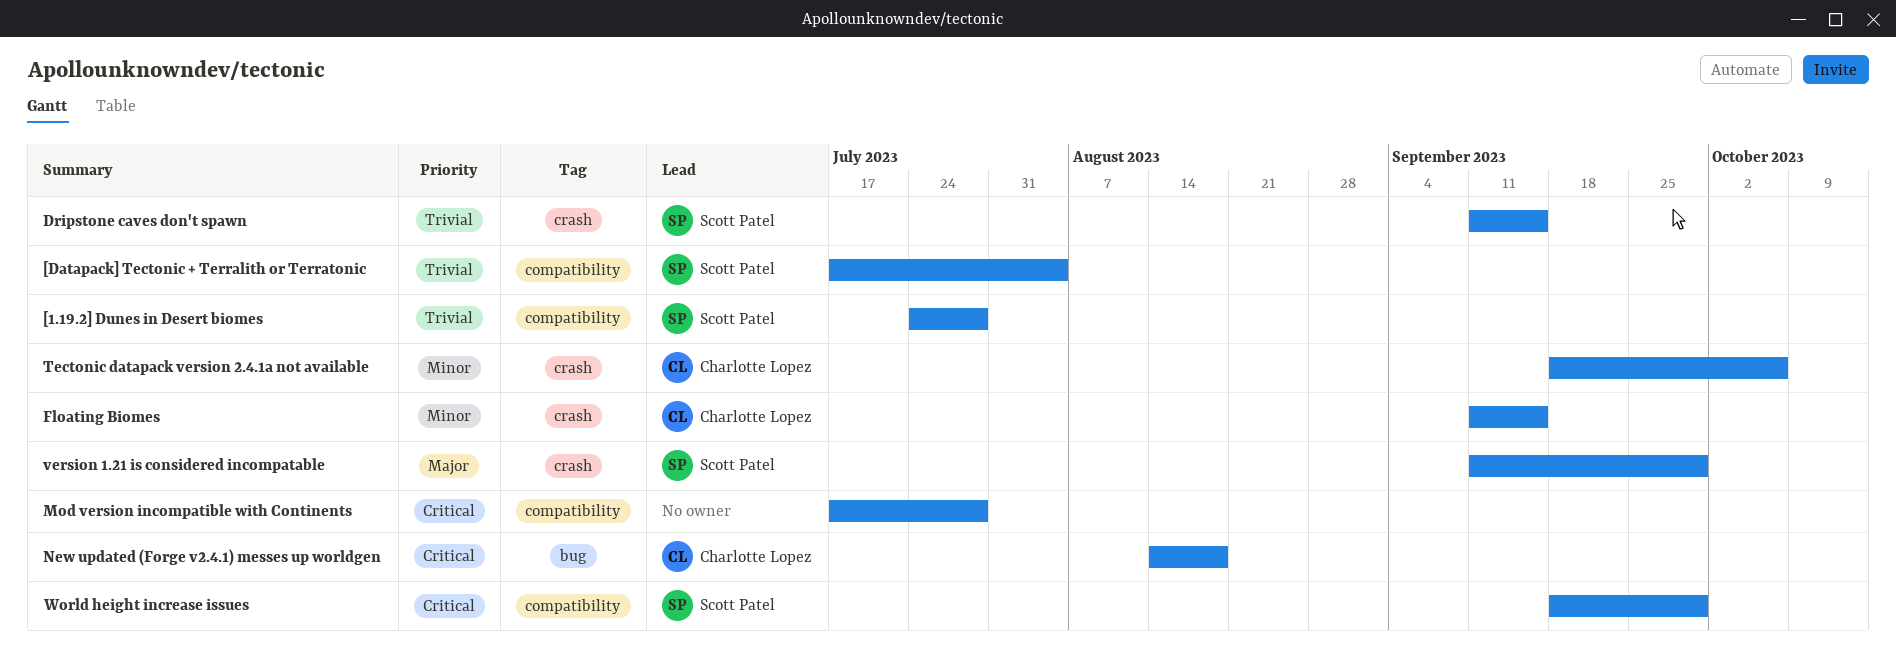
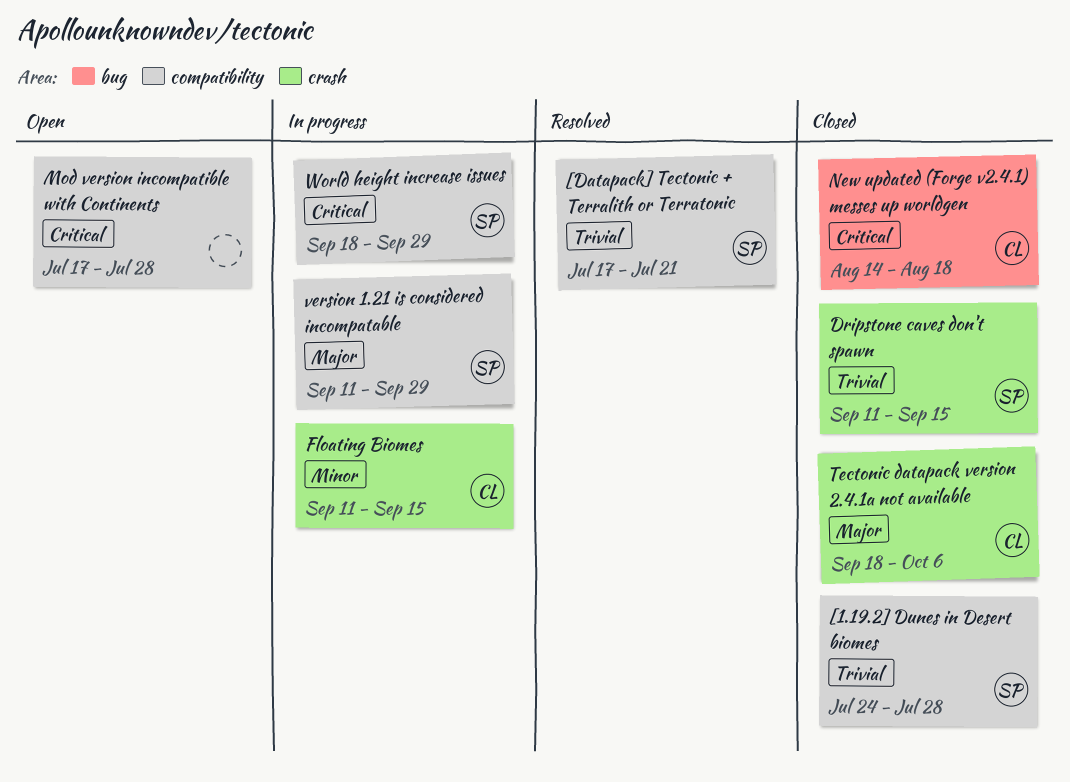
[Datapack] Tectonic + Terralith or Terratonic, due: Aug 4 -> Jul 21
Tectonic datapack version 2.4.1a not available, priority: Minor -> Major
version 1.21 is considered incompatable, label: crash -> compatibility

